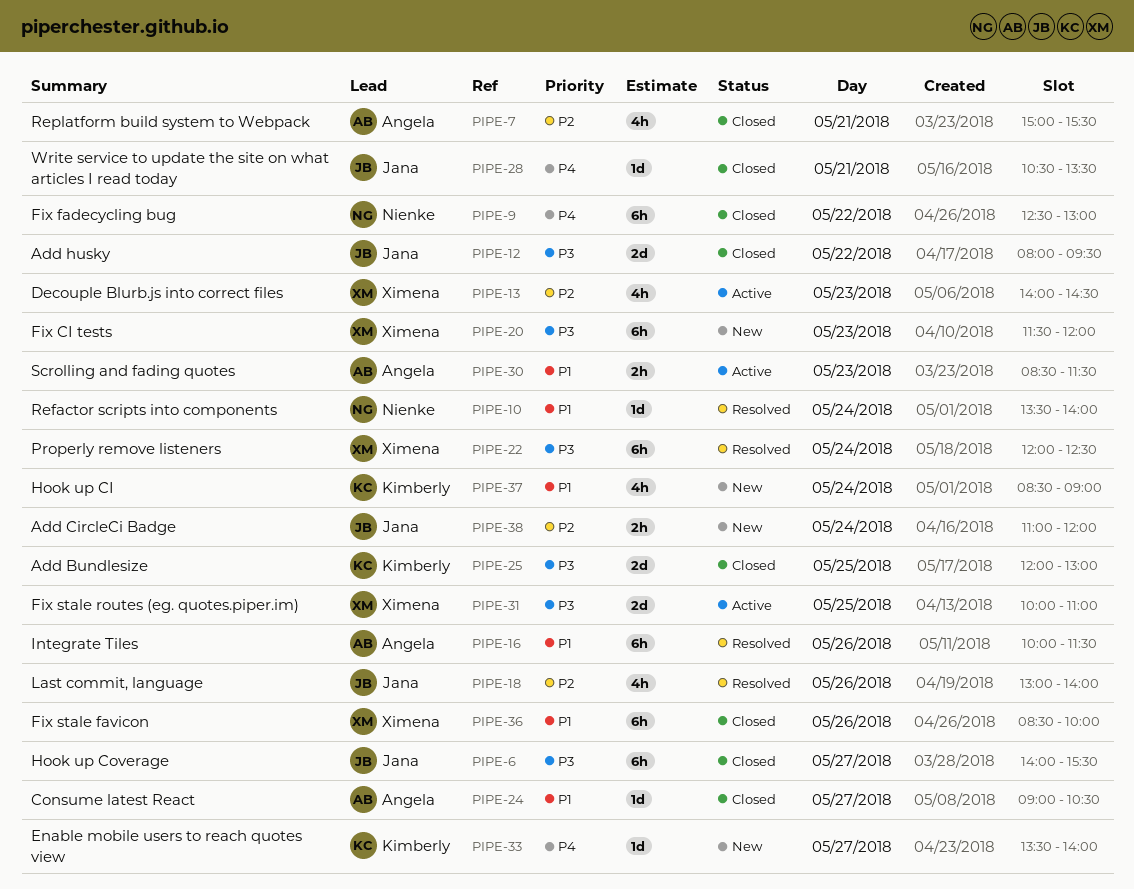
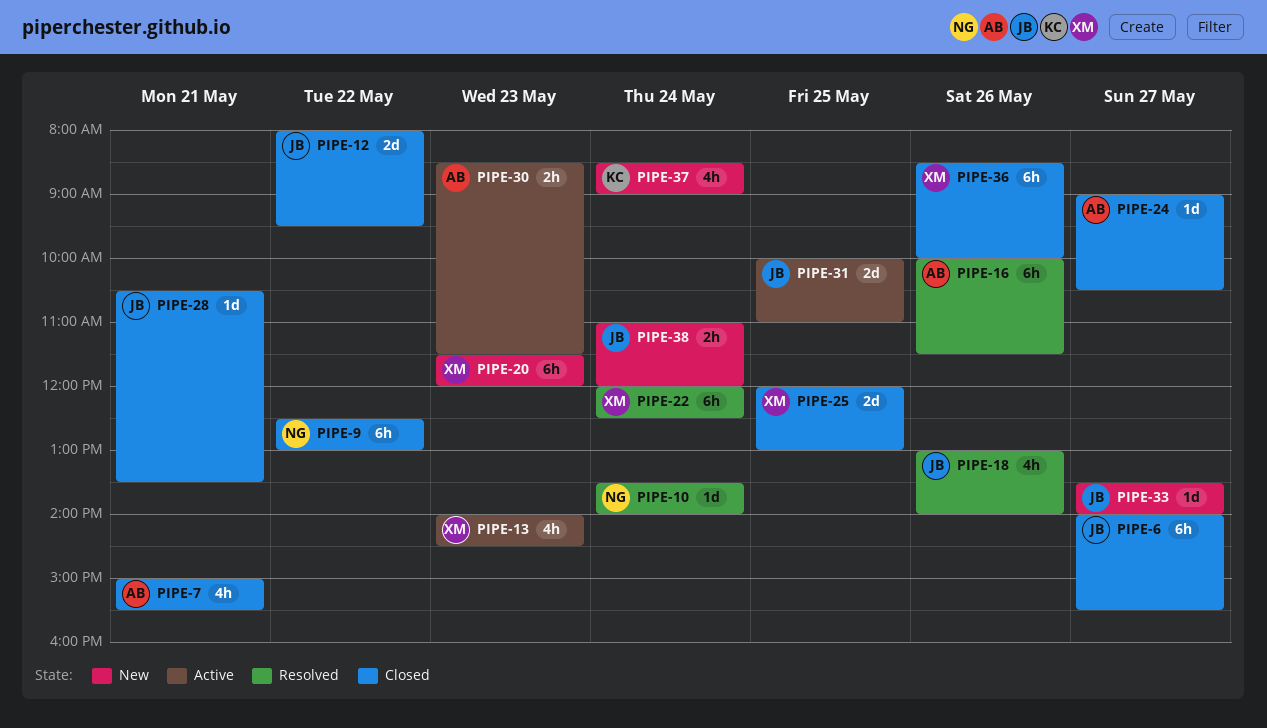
PIPE-25, owner: Kimberly -> Ximena
PIPE-31, owner: Ximena -> Jana
PIPE-33, owner: Kimberly -> Jana

